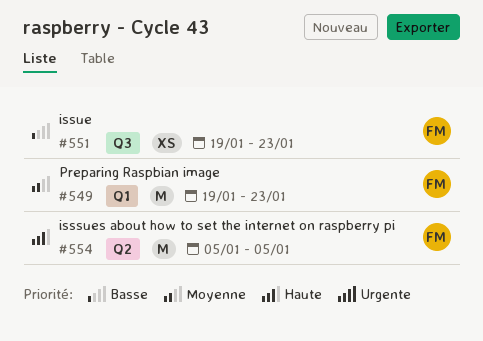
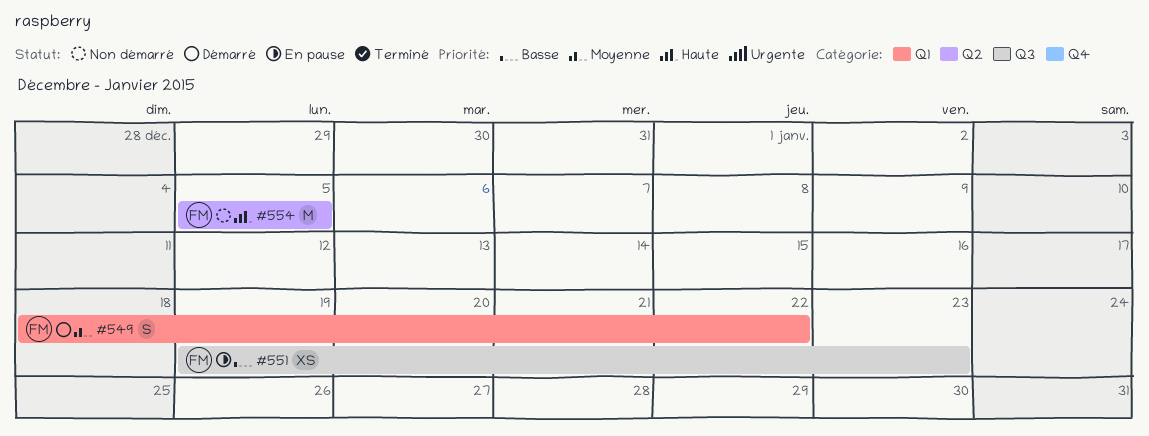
#549, estimate: M -> S
#549, start: Jan 19 -> Jan 18
#549, due: Jan 23 -> Jan 22

